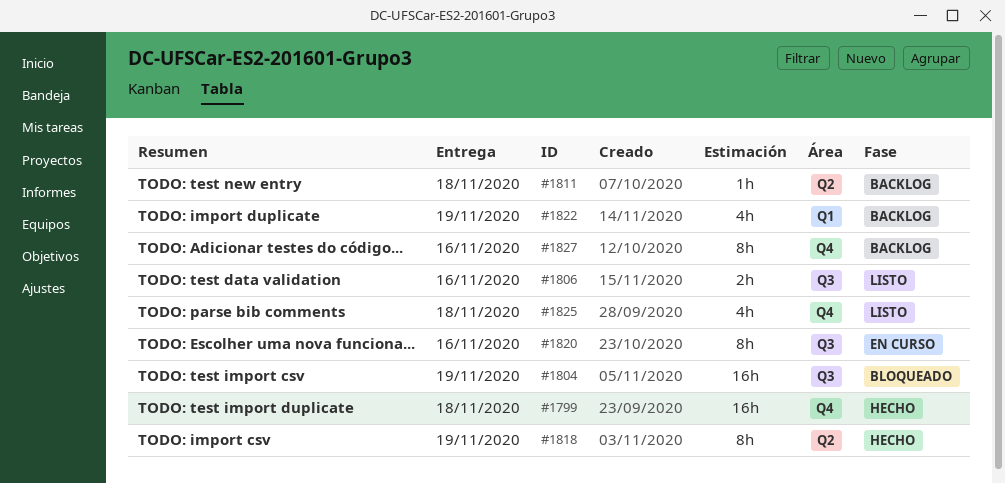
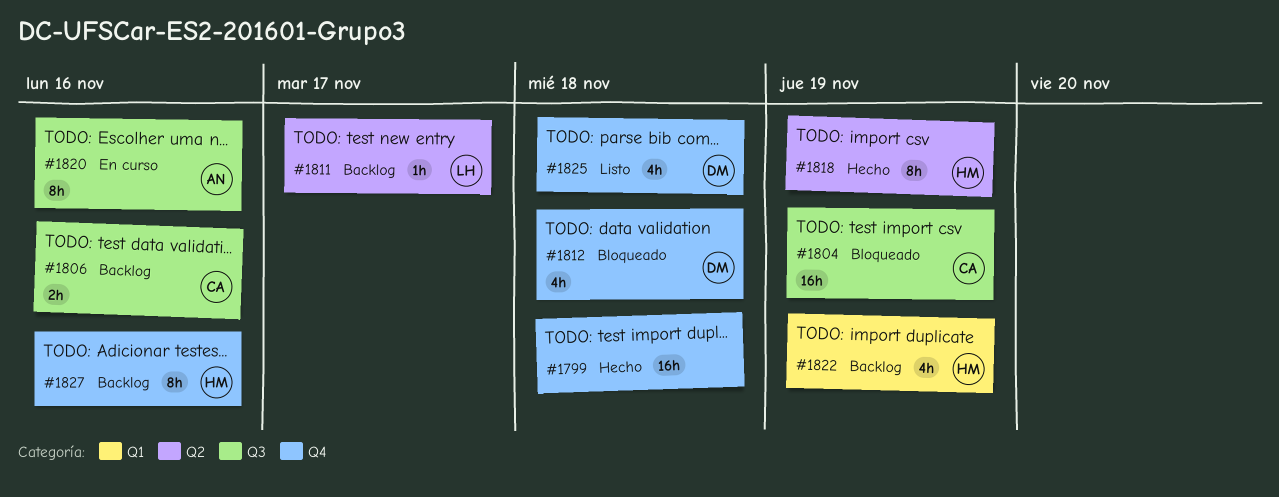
#1806, status: Listo -> Backlog
#1811, due: Nov 18 -> Nov 17
#1812: none -> present

